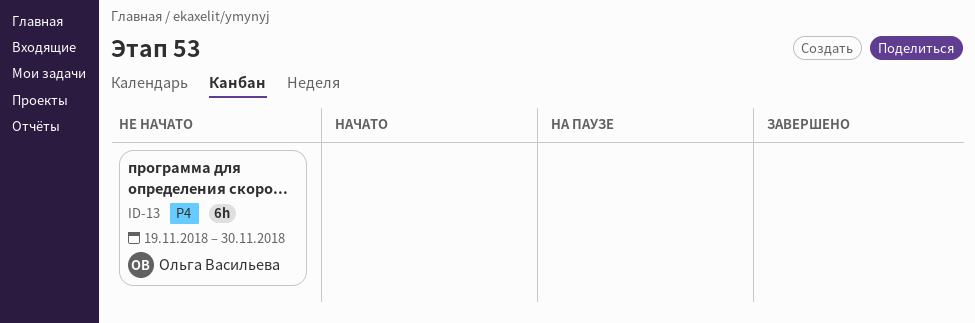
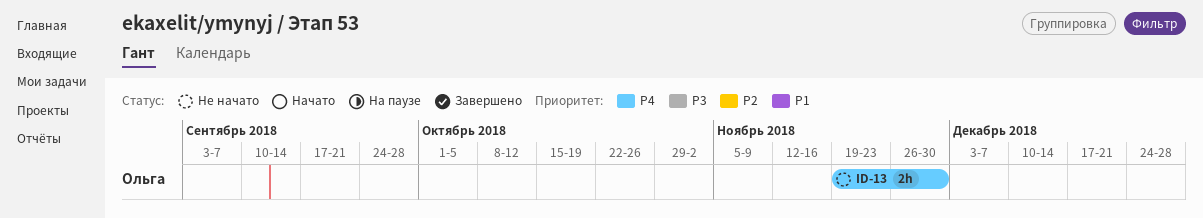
ID-13, estimate: 6h -> 2h

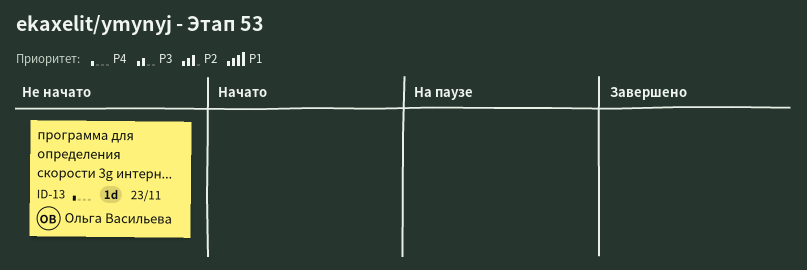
ID-13, estimate: 2h -> 1d
ID-13, due: Nov 30 -> Nov 23

